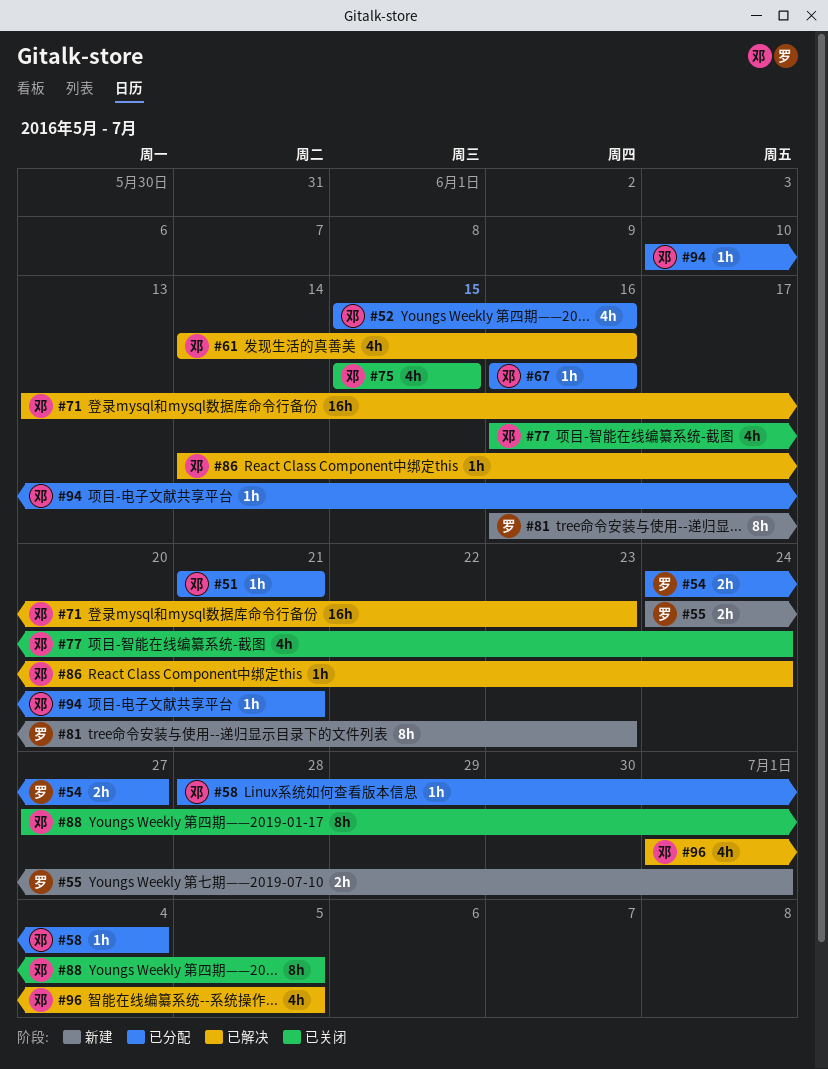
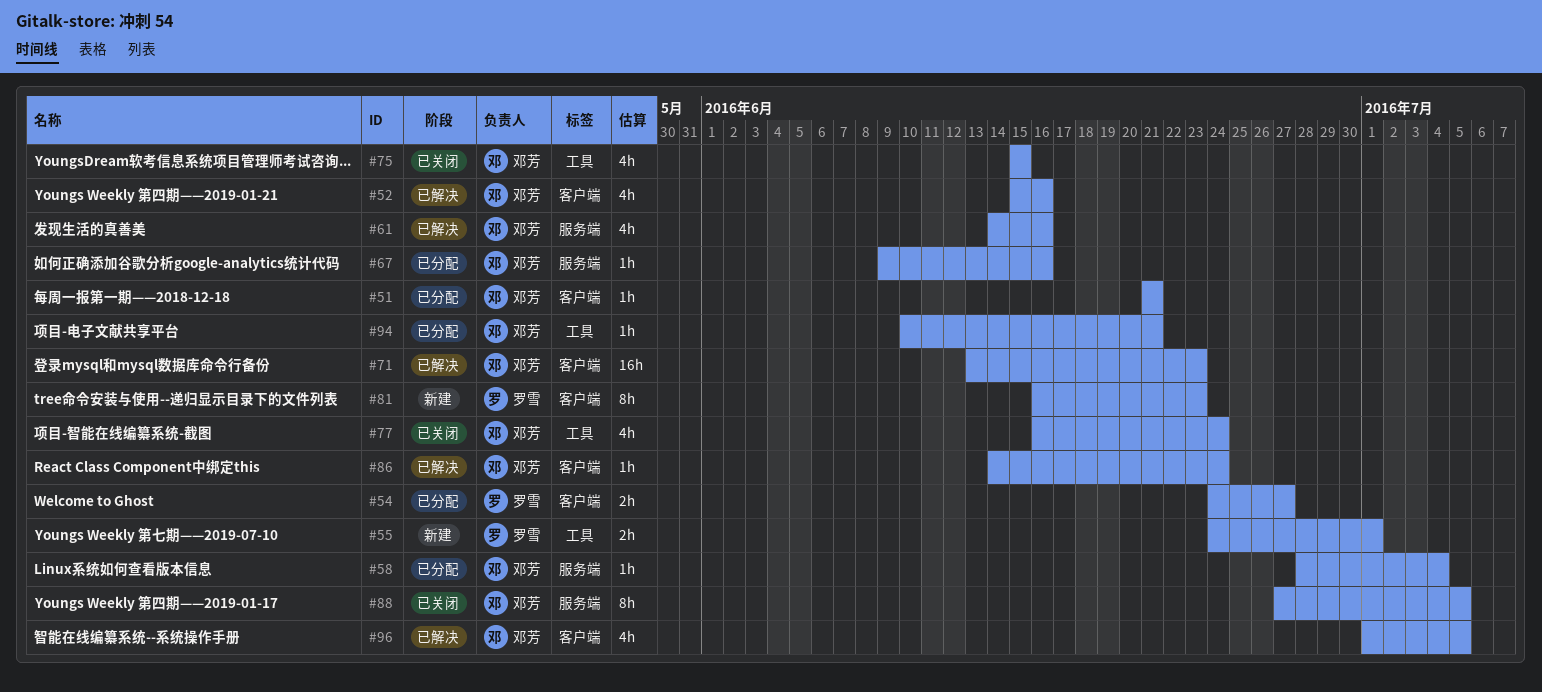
#52, status: 已分配 -> 已解决
#67, start: Jun 16 -> Jun 9

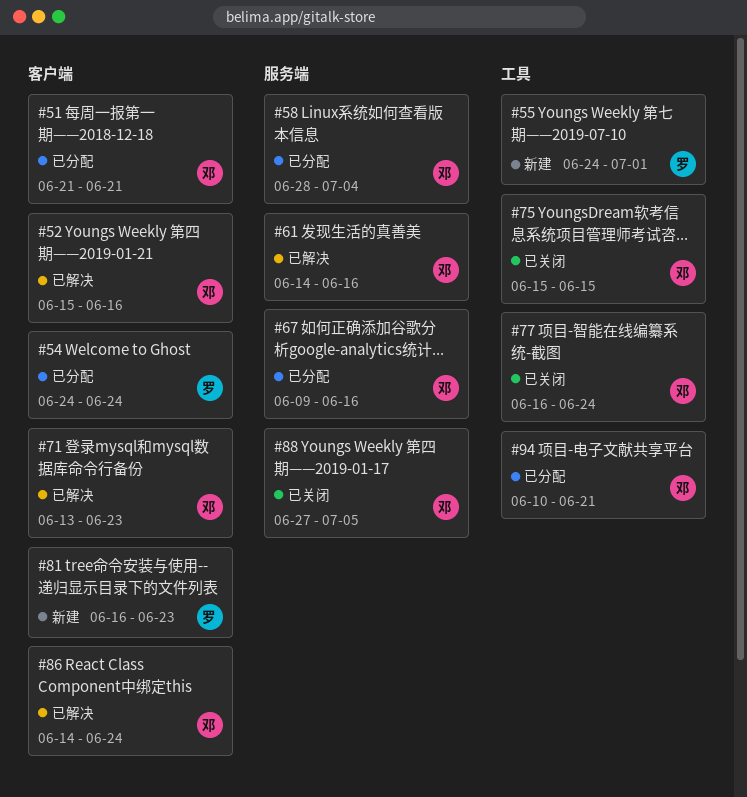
#54, due: Jun 27 -> Jun 24
#96: present -> none

